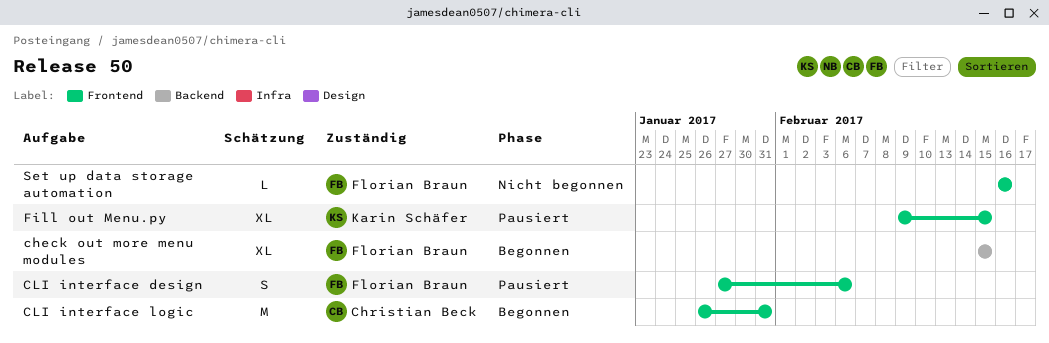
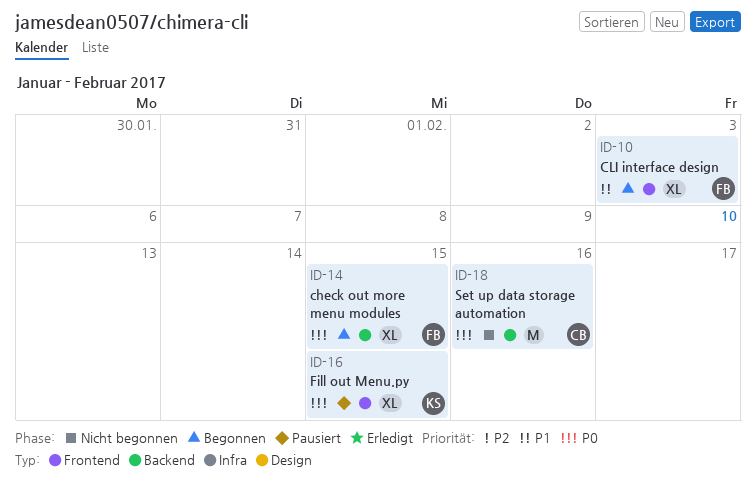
CLI interface design, status: Pausiert -> Begonnen
CLI interface design, estimate: S -> XL
CLI interface design, due: Feb 6 -> Feb 3
CLI interface logic: present -> none
Set up data storage automation, owner: Florian Braun -> Christian Beck
Set up data storage automation, label: Frontend -> Backend
Set up data storage automation, estimate: L -> M

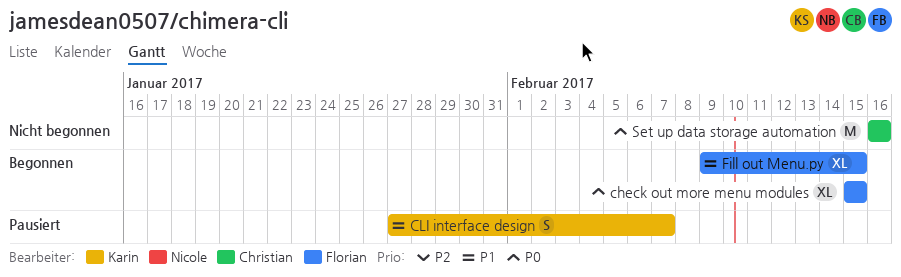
CLI interface design, status: Begonnen -> Pausiert
CLI interface design, owner: Florian -> Karin
CLI interface design, estimate: XL -> S
CLI interface design, due: Feb 3 -> Feb 7
Fill out Menu.py, status: Pausiert -> Begonnen
Fill out Menu.py, owner: Karin -> Florian
Fill out Menu.py, priority: P0 -> P1

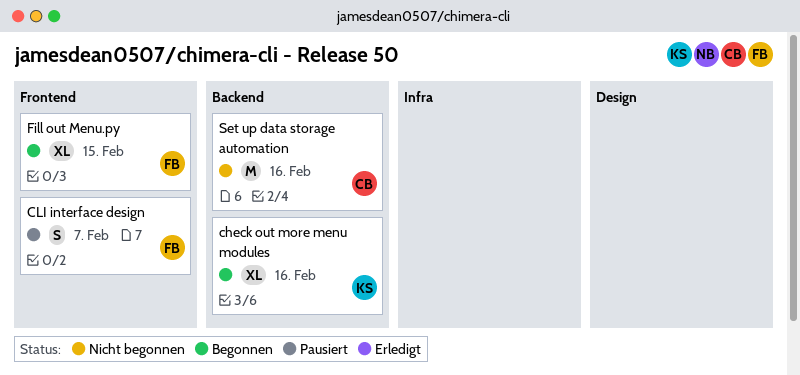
check out more menu modules, owner: Florian -> Karin
check out more menu modules, due: Feb 15 -> Feb 16
CLI interface design, owner: Karin -> Florian

